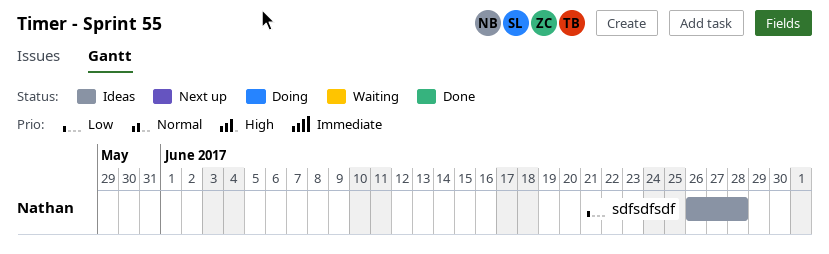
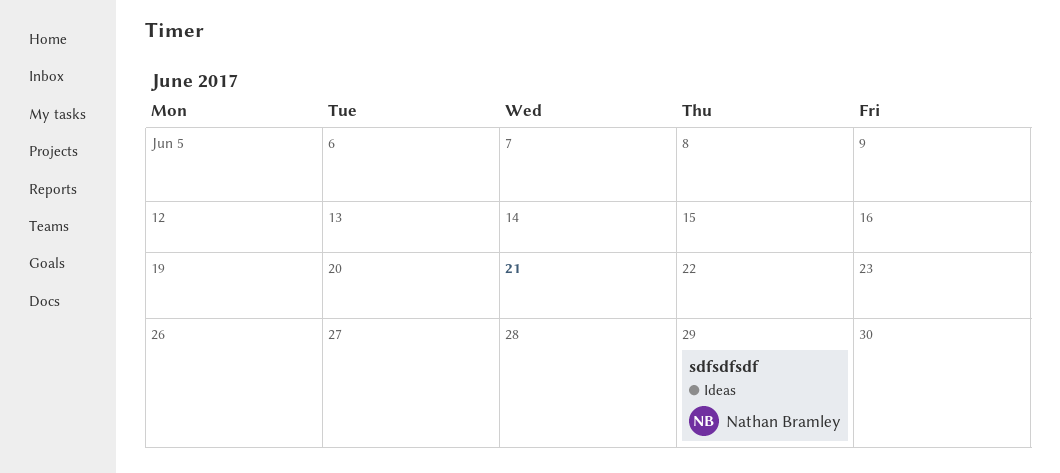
sdfsdfsdf, due: Jun 28 -> Jun 29

